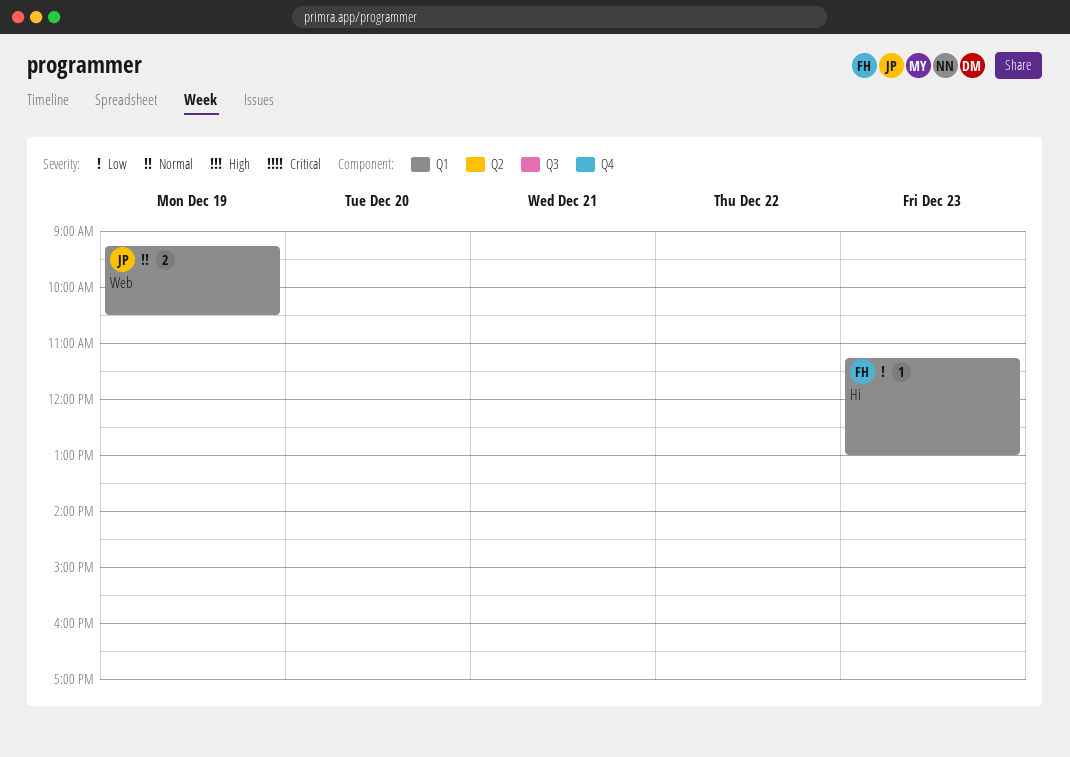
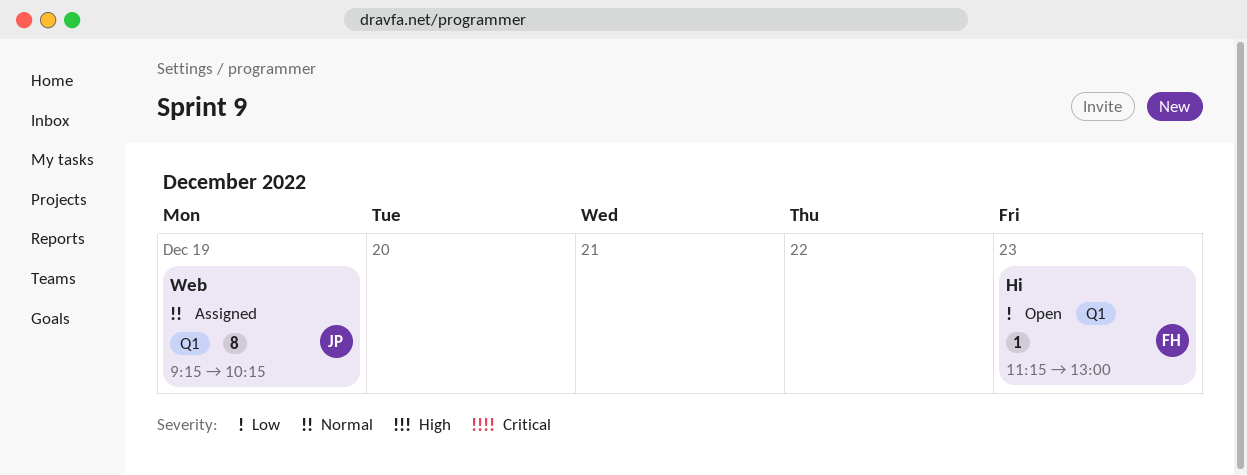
Web, estimate: 2 -> 8
Web, ends: 10:30 -> 10:15

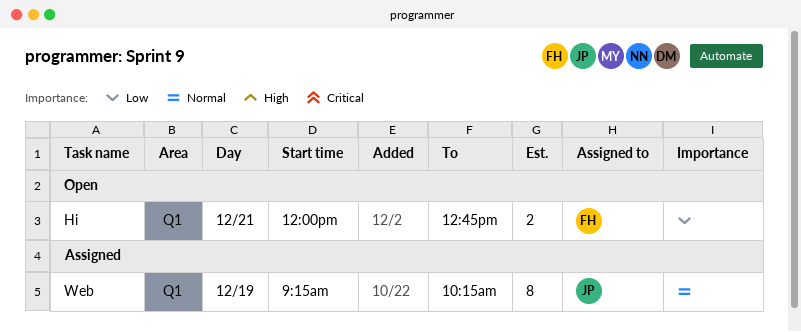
Hi, estimate: 1 -> 2
Hi, day: Dec 23 -> Dec 21
Hi, begins: 11:15 -> 12:00
Hi, ends: 13:00 -> 12:45

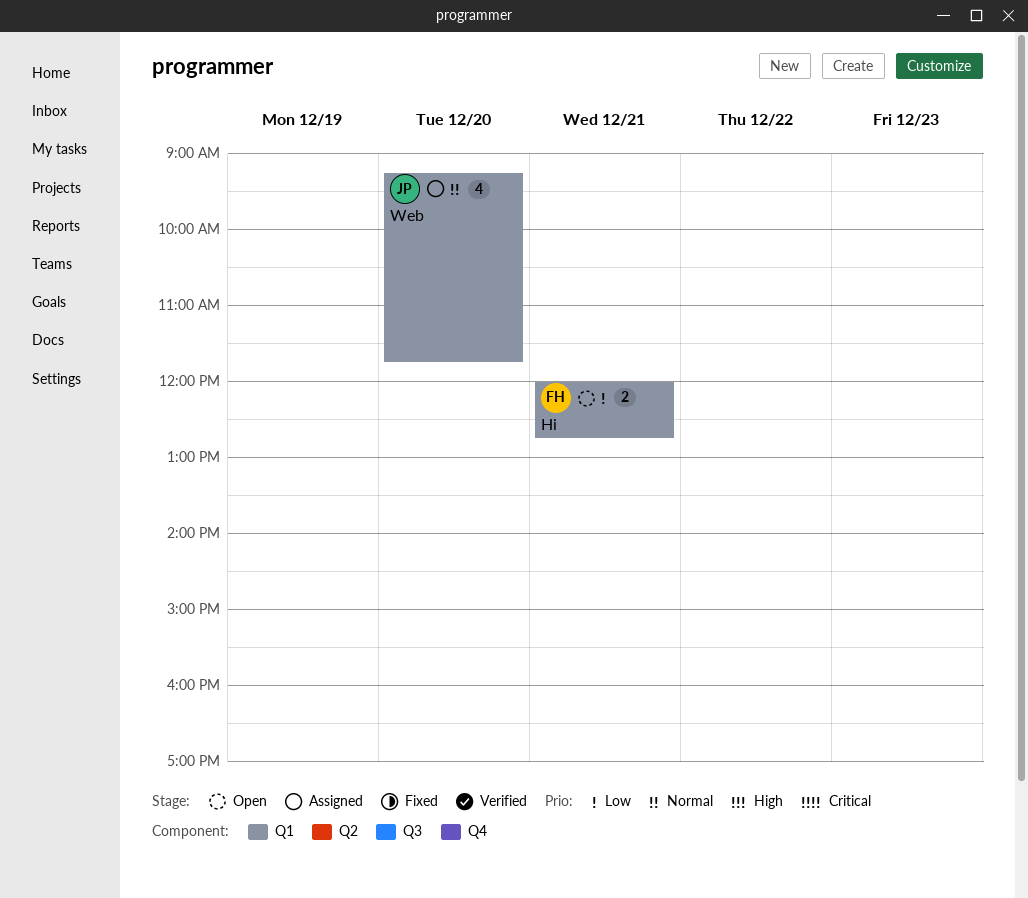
Web, estimate: 8 -> 4
Web, day: Dec 19 -> Dec 20
Web, ends: 10:15 -> 11:45

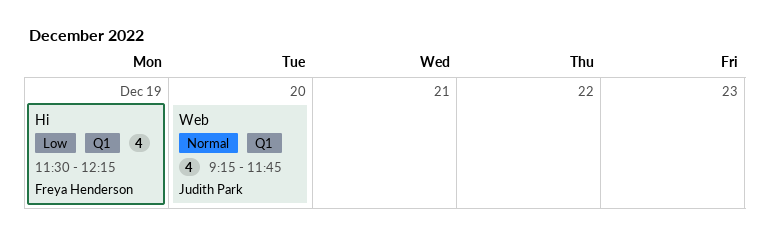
Hi, estimate: 2 -> 4
Hi, day: Dec 21 -> Dec 19
Hi, begins: 12:00 -> 11:30
Hi, ends: 12:45 -> 12:15

